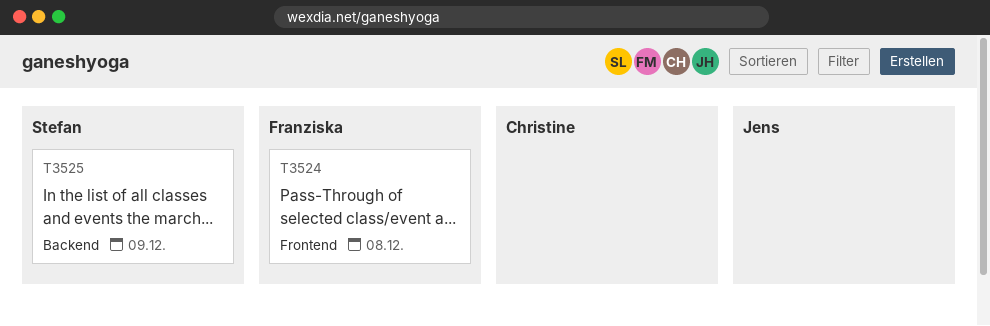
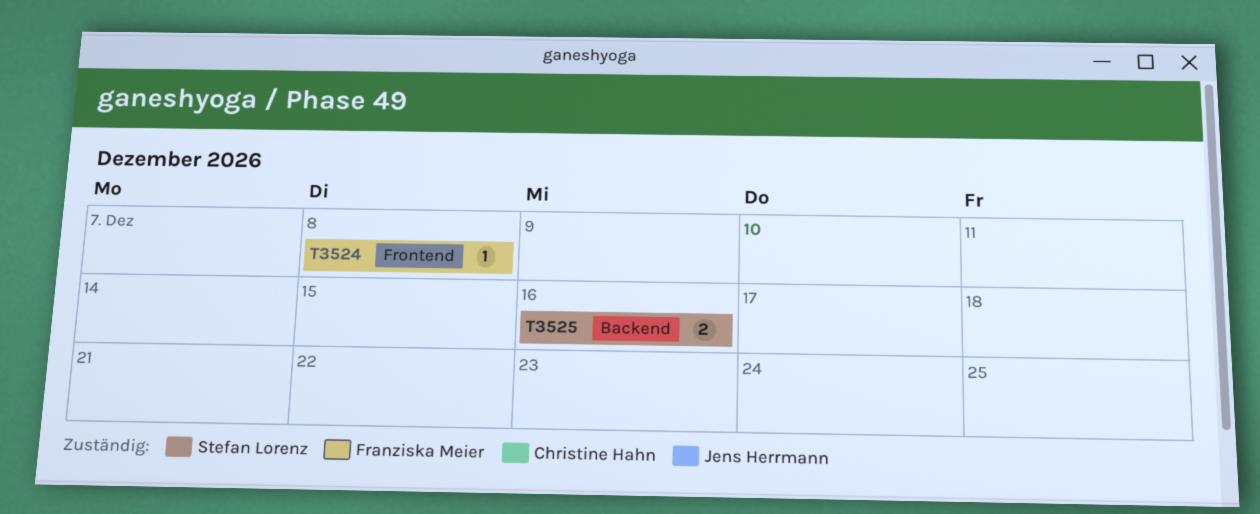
T3525, due: Dec 9 -> Dec 16

